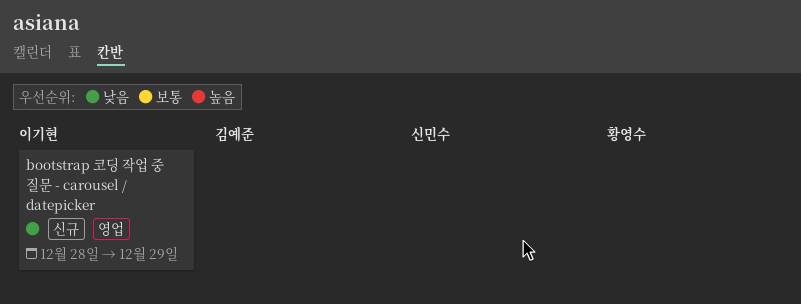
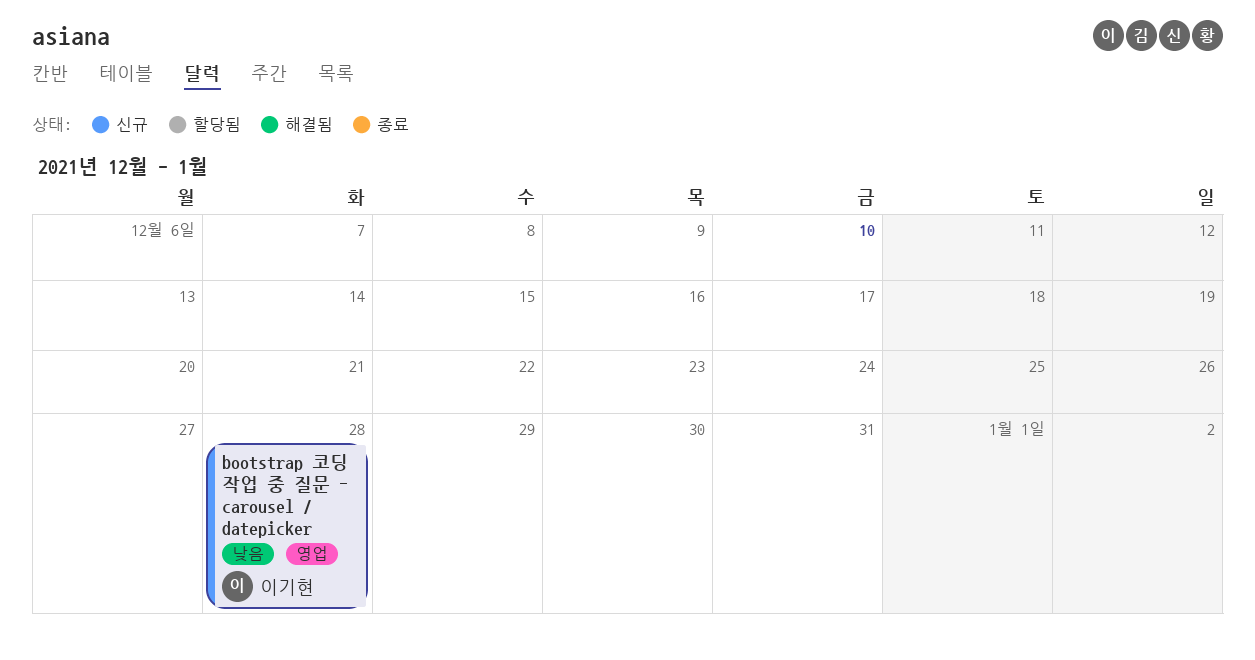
bootstrap 코딩 작업 중 질문 - carousel / datepicker, due: Dec 29 -> Dec 28

